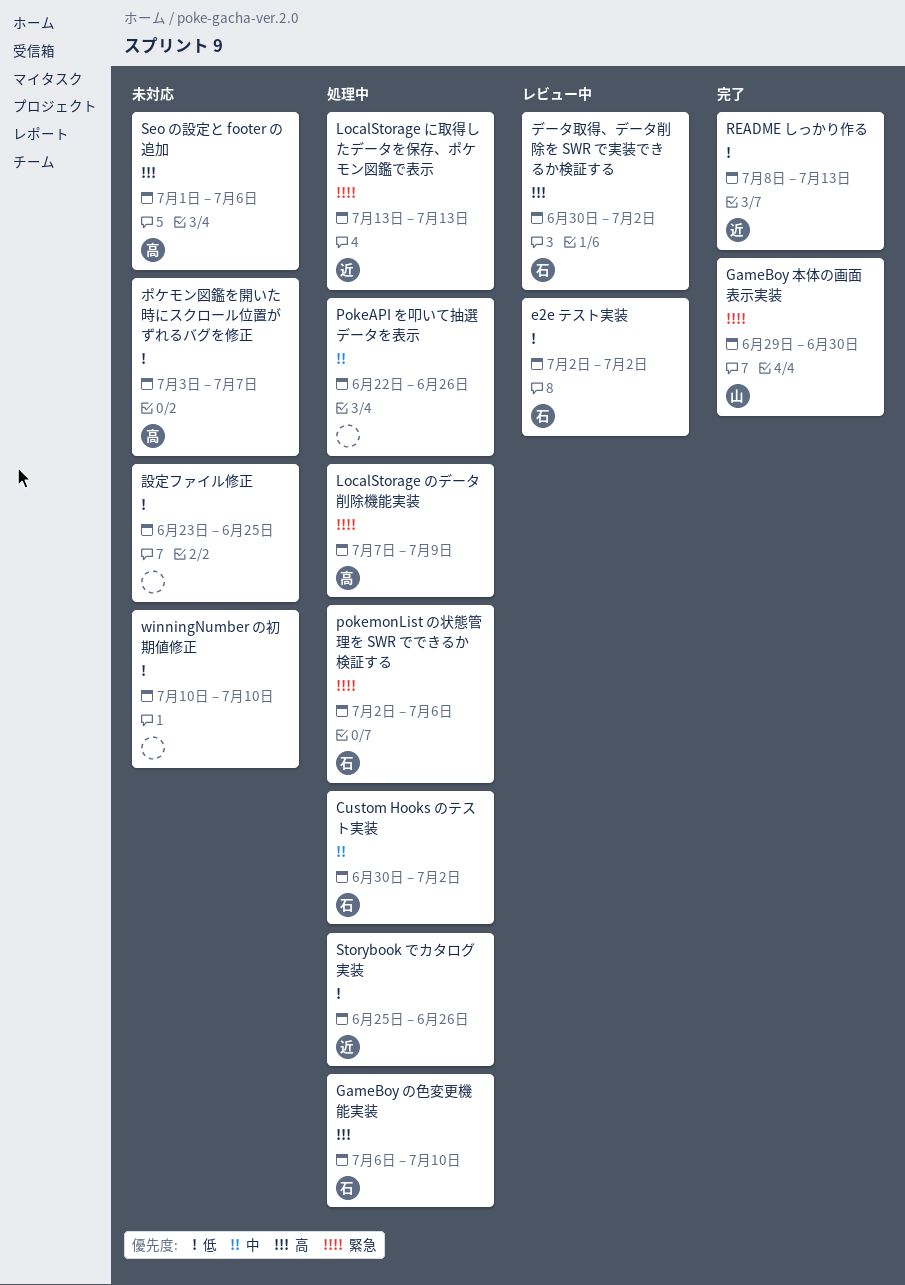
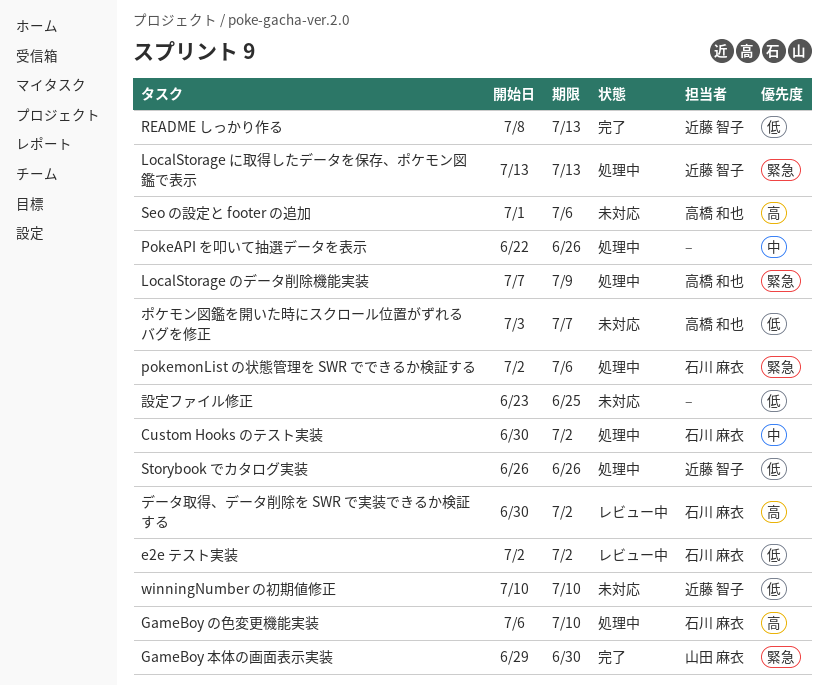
Storybook でカタログ実装, start: Jun 25 -> Jun 26
winningNumber の初期値修正, owner: none -> 近藤 智子

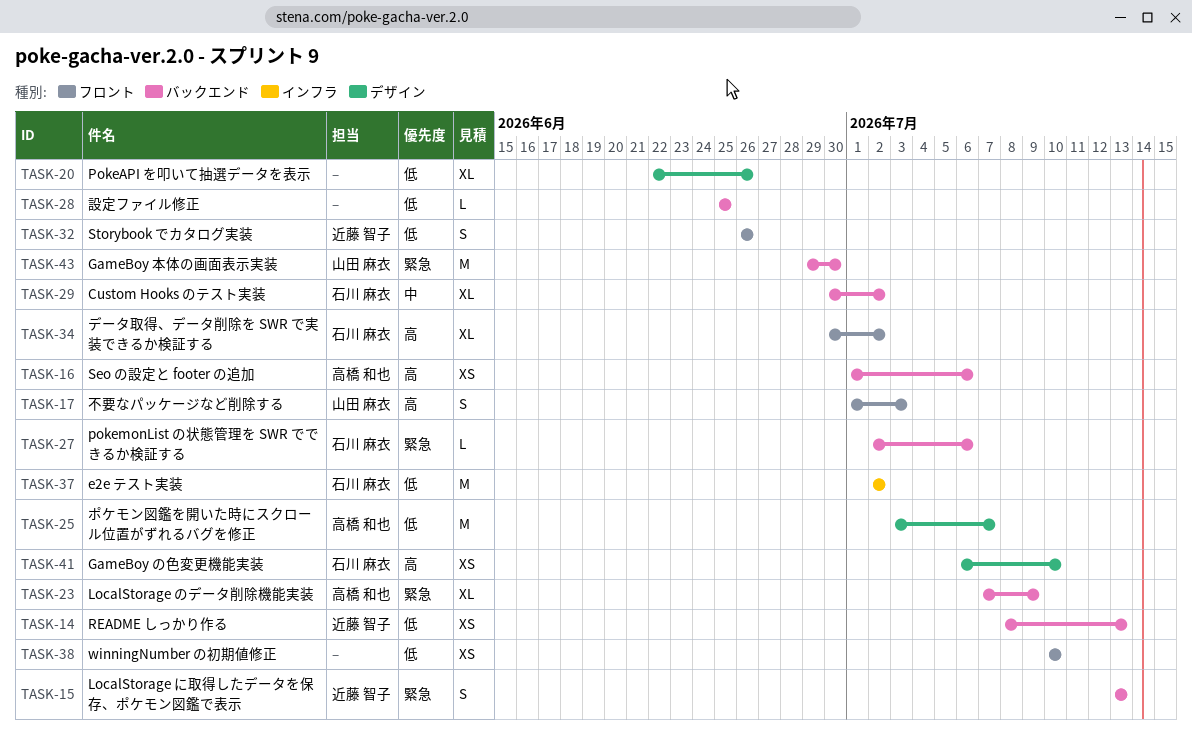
PokeAPI を叩いて抽選データを表示, priority: 中 -> 低
winningNumber の初期値修正, owner: 近藤 智子 -> none
不要なパッケージなど削除する: none -> present
設定ファイル修正, start: Jun 23 -> Jun 25

